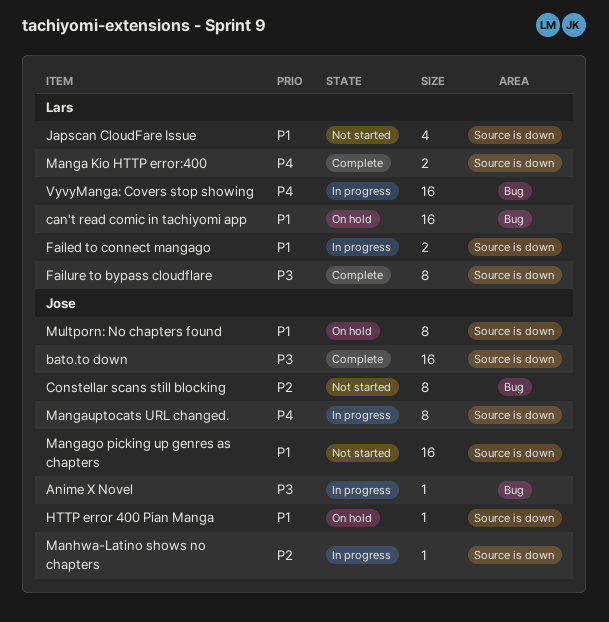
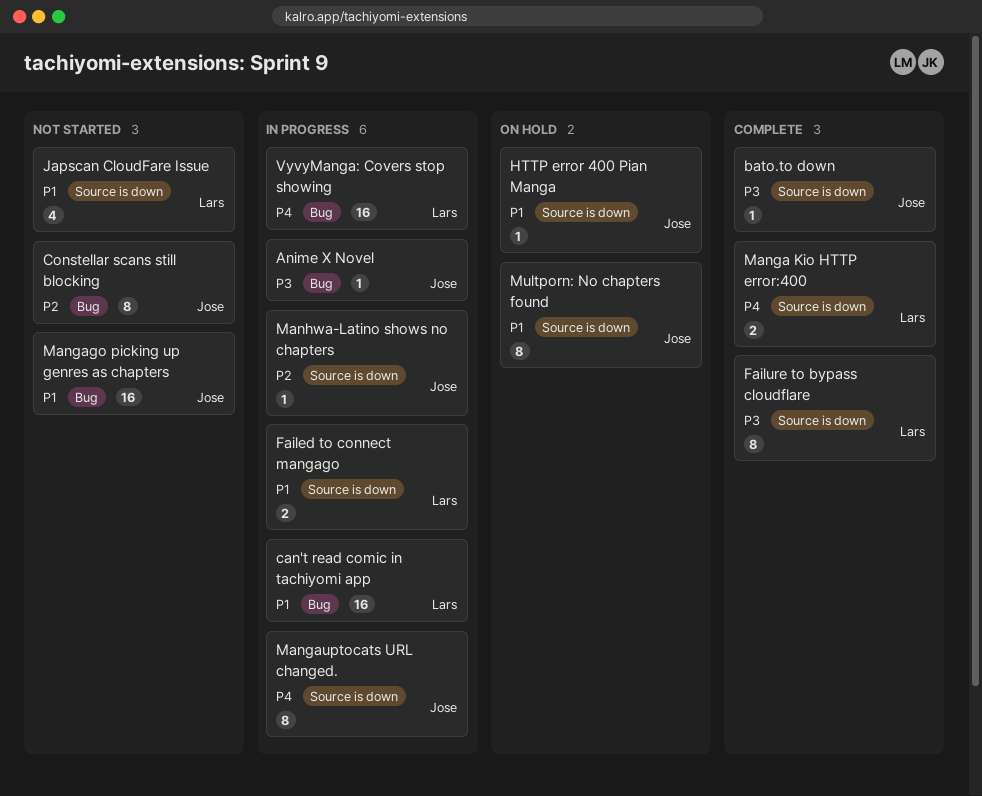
bato.to down, estimate: 16 -> 1
can't read comic in tachiyomi app, status: On hold -> In progress
Mangago picking up genres as chapters, label: Source is down -> Bug

